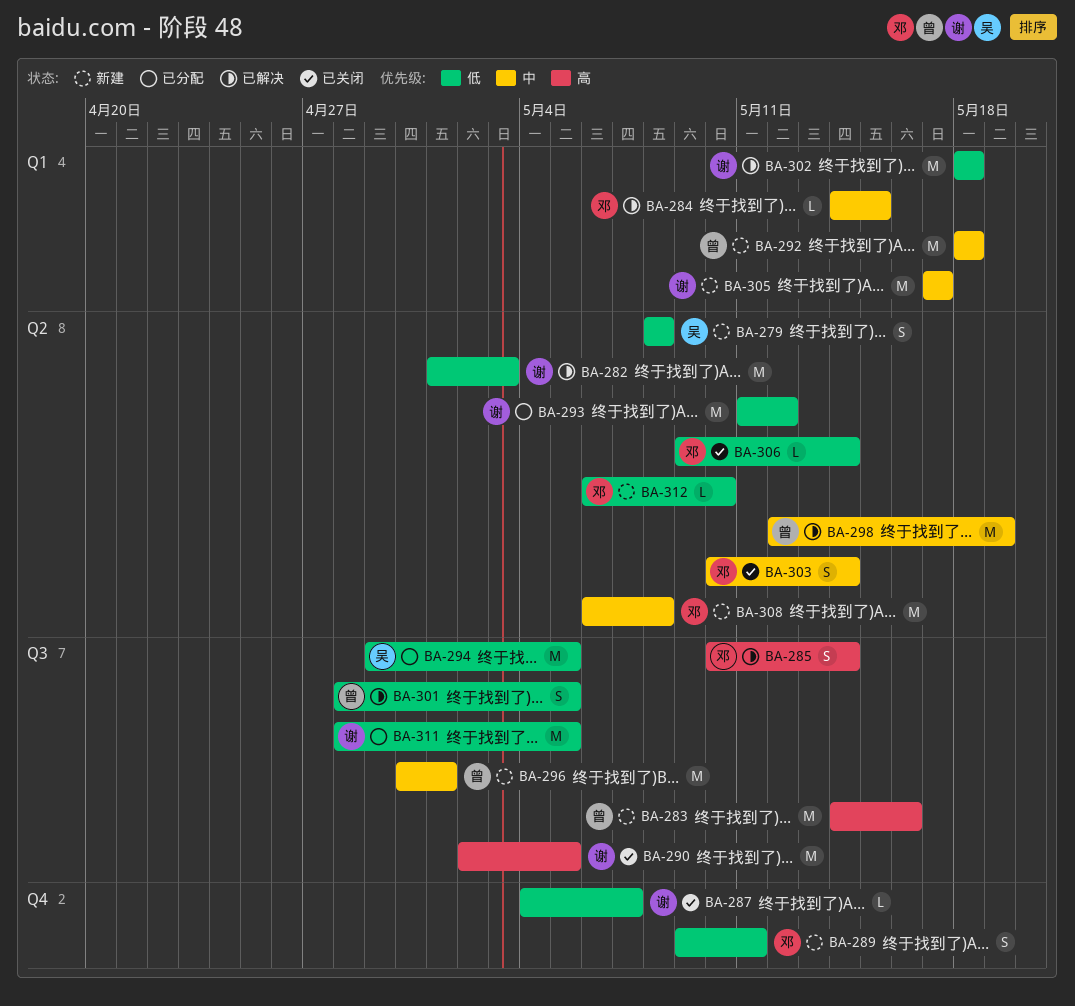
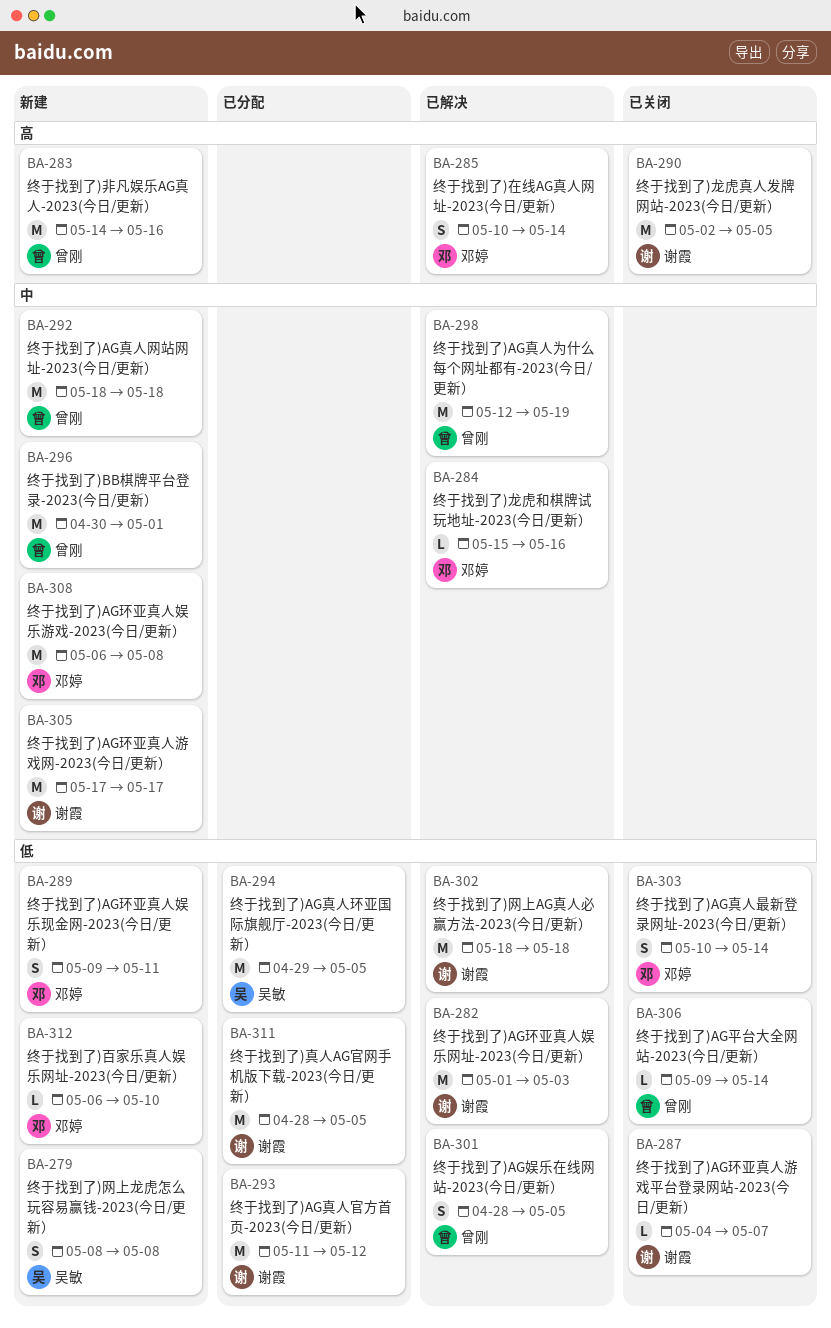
BA-284, start: May 14 -> May 15
BA-284, due: May 15 -> May 16
BA-303, priority: 中 -> 低
BA-306, owner: 邓婷 -> 曾刚

